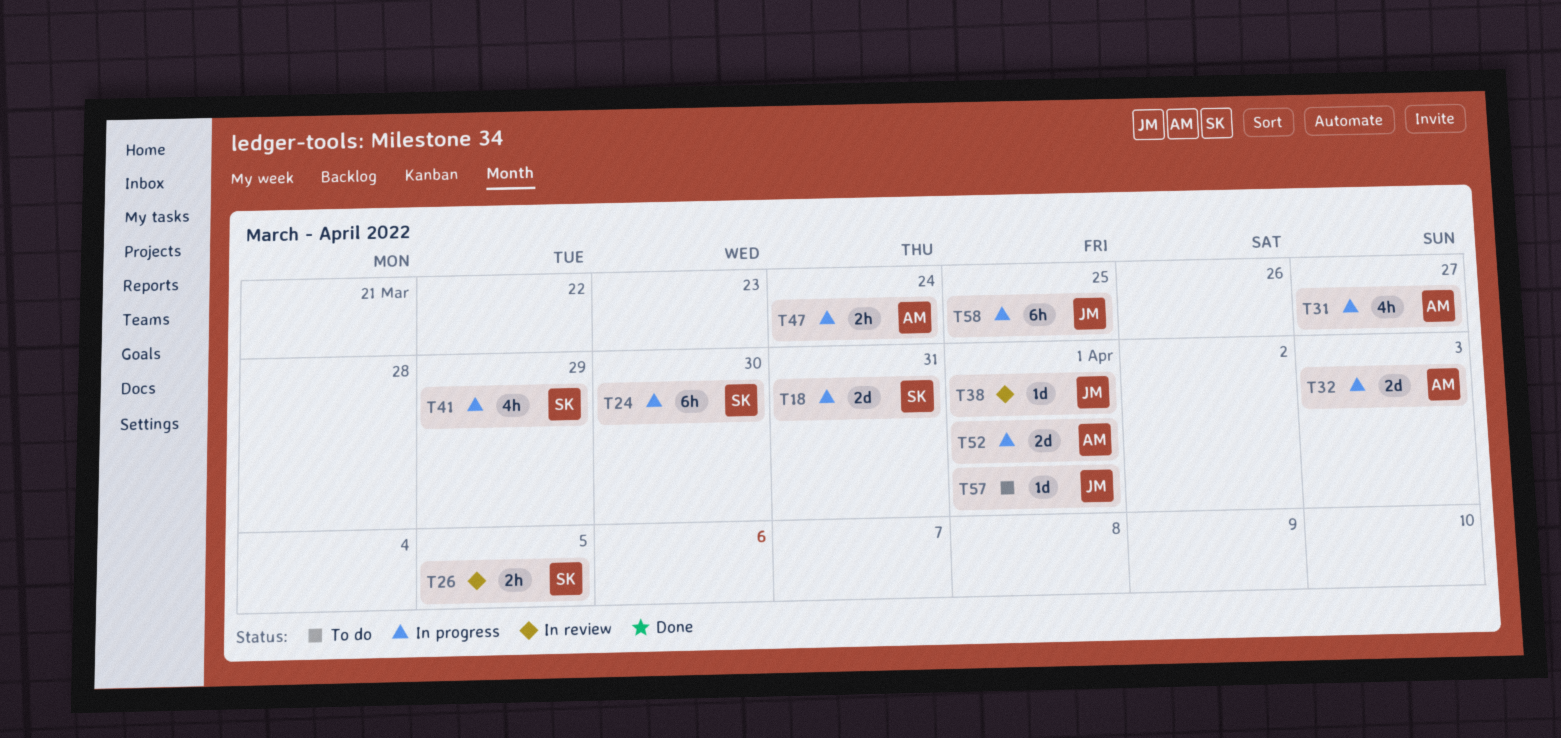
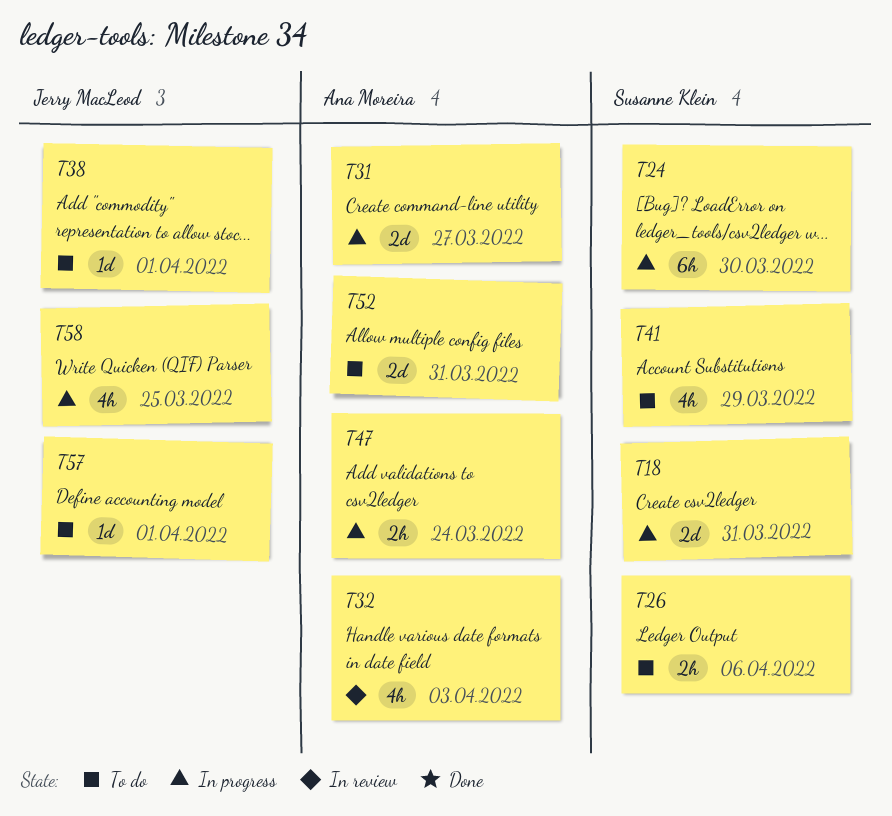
T26, status: In review -> To do
T26, due: Apr 5 -> Apr 6
T31, estimate: 4h -> 2d
T32, status: In progress -> In review
T32, estimate: 2d -> 4h
T38, status: In review -> To do
T41, status: In progress -> To do
T52, status: In progress -> To do
T52, due: Apr 1 -> Mar 31
T58, estimate: 6h -> 4h

